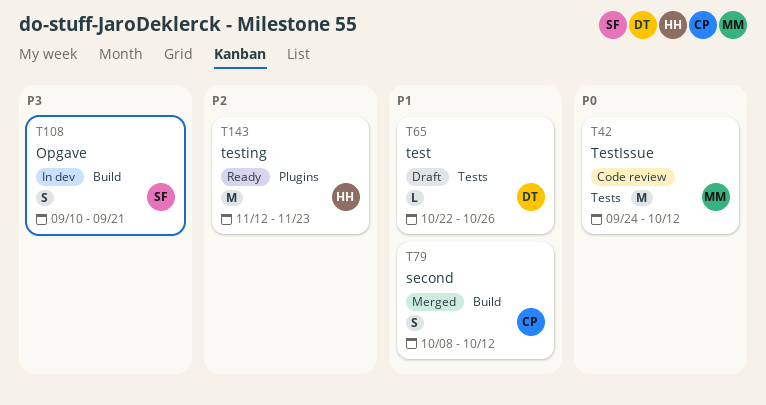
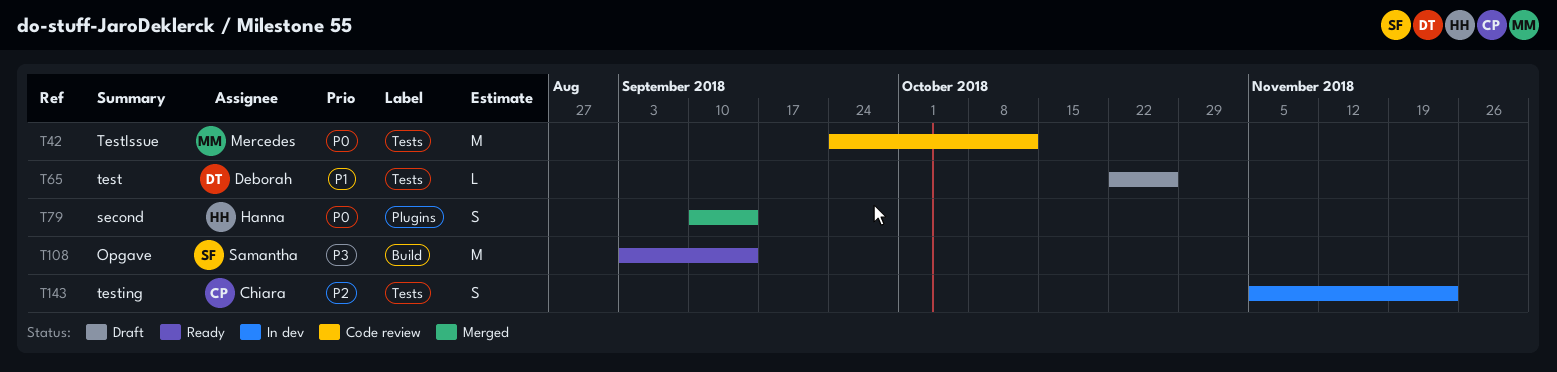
T79, owner: Chiara -> Hanna
T79, priority: P1 -> P0
T79, label: Build -> Plugins
T79, start: Oct 8 -> Sep 10
T79, due: Oct 12 -> Sep 14
T108, status: In dev -> Ready
T108, estimate: S -> M
T108, start: Sep 10 -> Sep 3
T108, due: Sep 21 -> Sep 14
T143, status: Ready -> In dev
T143, owner: Hanna -> Chiara
T143, label: Plugins -> Tests
T143, estimate: M -> S
T143, start: Nov 12 -> Nov 5

